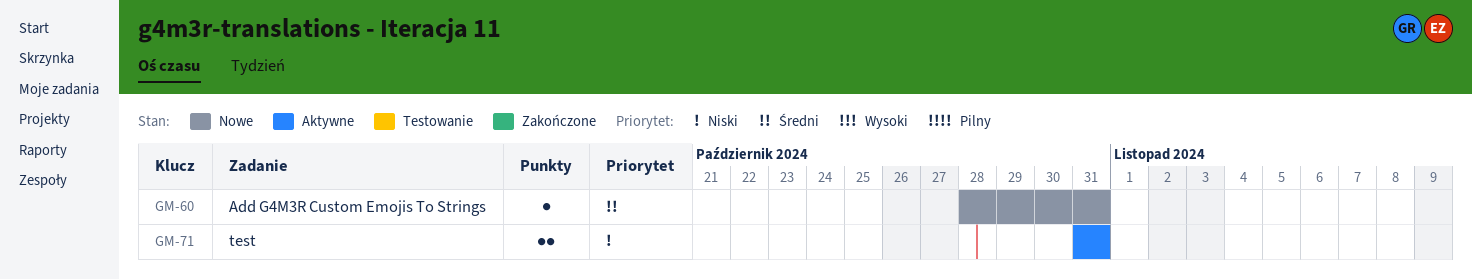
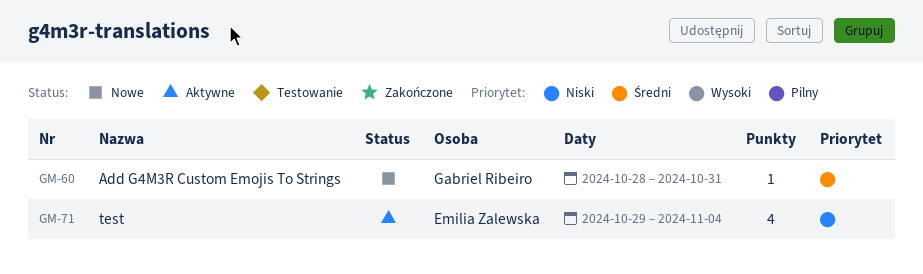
GM-71, estimate: 2 -> 4
GM-71, start: Oct 31 -> Oct 29
GM-71, due: Oct 31 -> Nov 4

